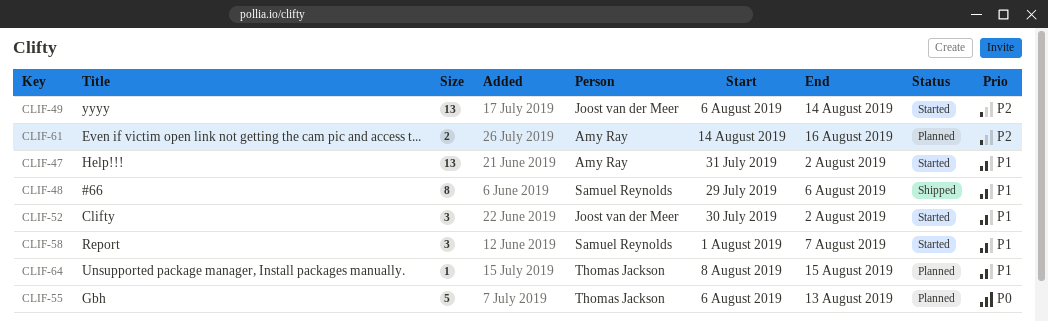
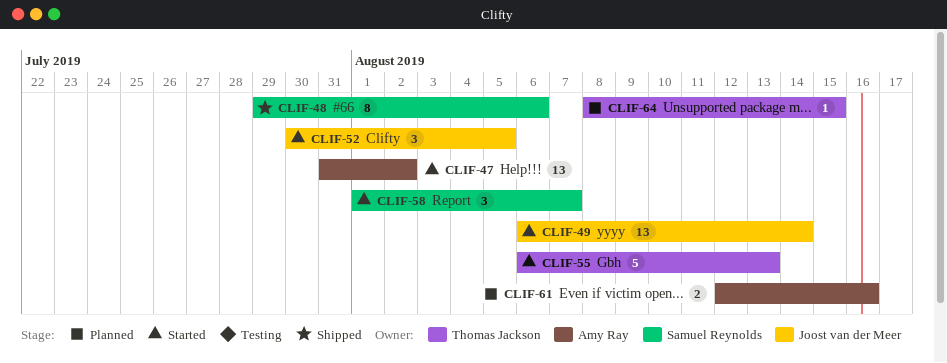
CLIF-52, due: Aug 2 -> Aug 5
CLIF-55, status: Planned -> Started
CLIF-61, start: Aug 14 -> Aug 12

